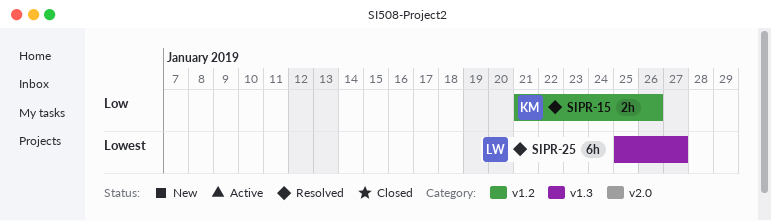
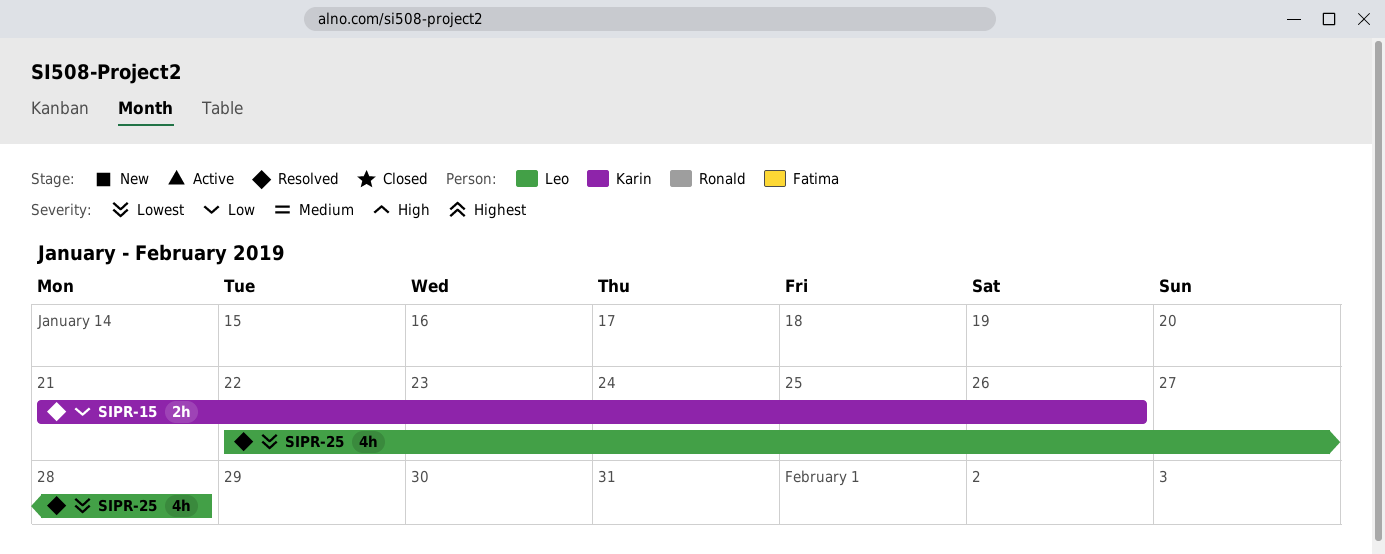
SIPR-25, estimate: 6h -> 4h
SIPR-25, start: Jan 25 -> Jan 22
SIPR-25, due: Jan 27 -> Jan 28

